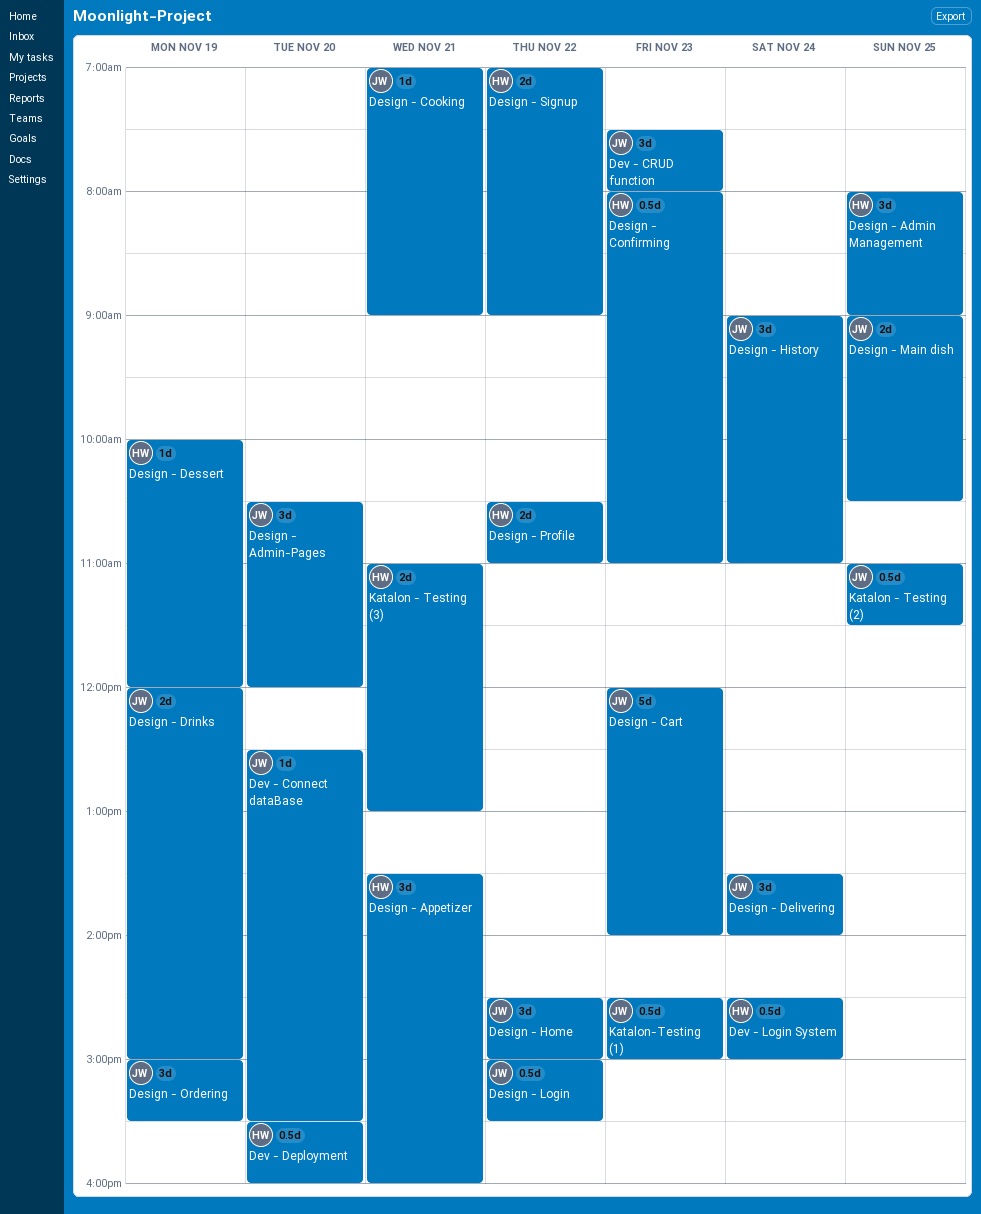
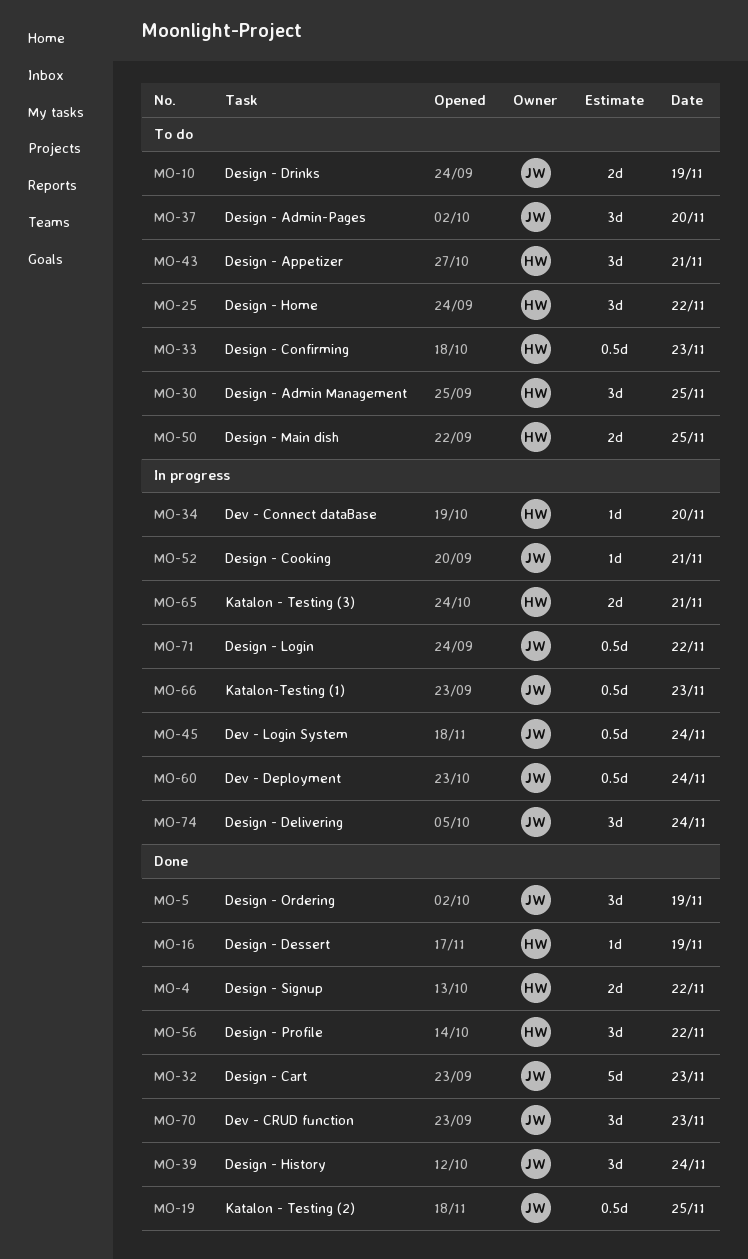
Design - Home, owner: JW -> HW
Design - Main dish, owner: JW -> HW
Design - Profile, estimate: 2d -> 3d
Dev - Connect dataBase, owner: JW -> HW
Dev - Deployment, owner: HW -> JW
Dev - Deployment, day: Nov 20 -> Nov 24
Dev - Login System, owner: HW -> JW

